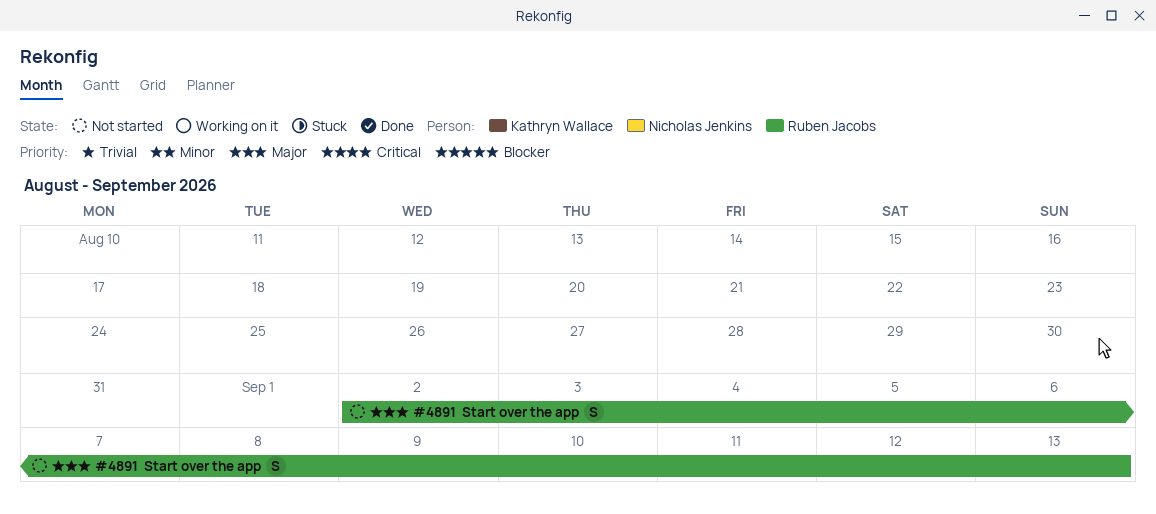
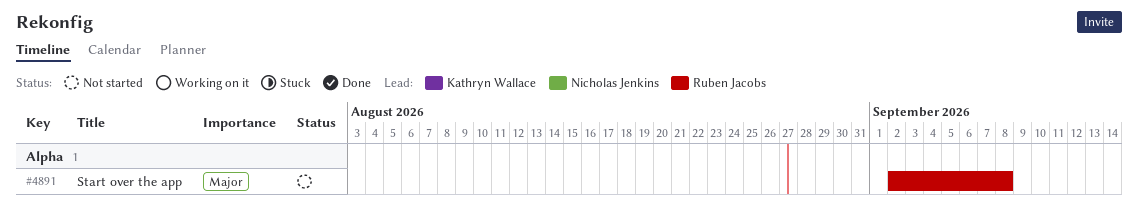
#4891, due: Sep 13 -> Sep 8

